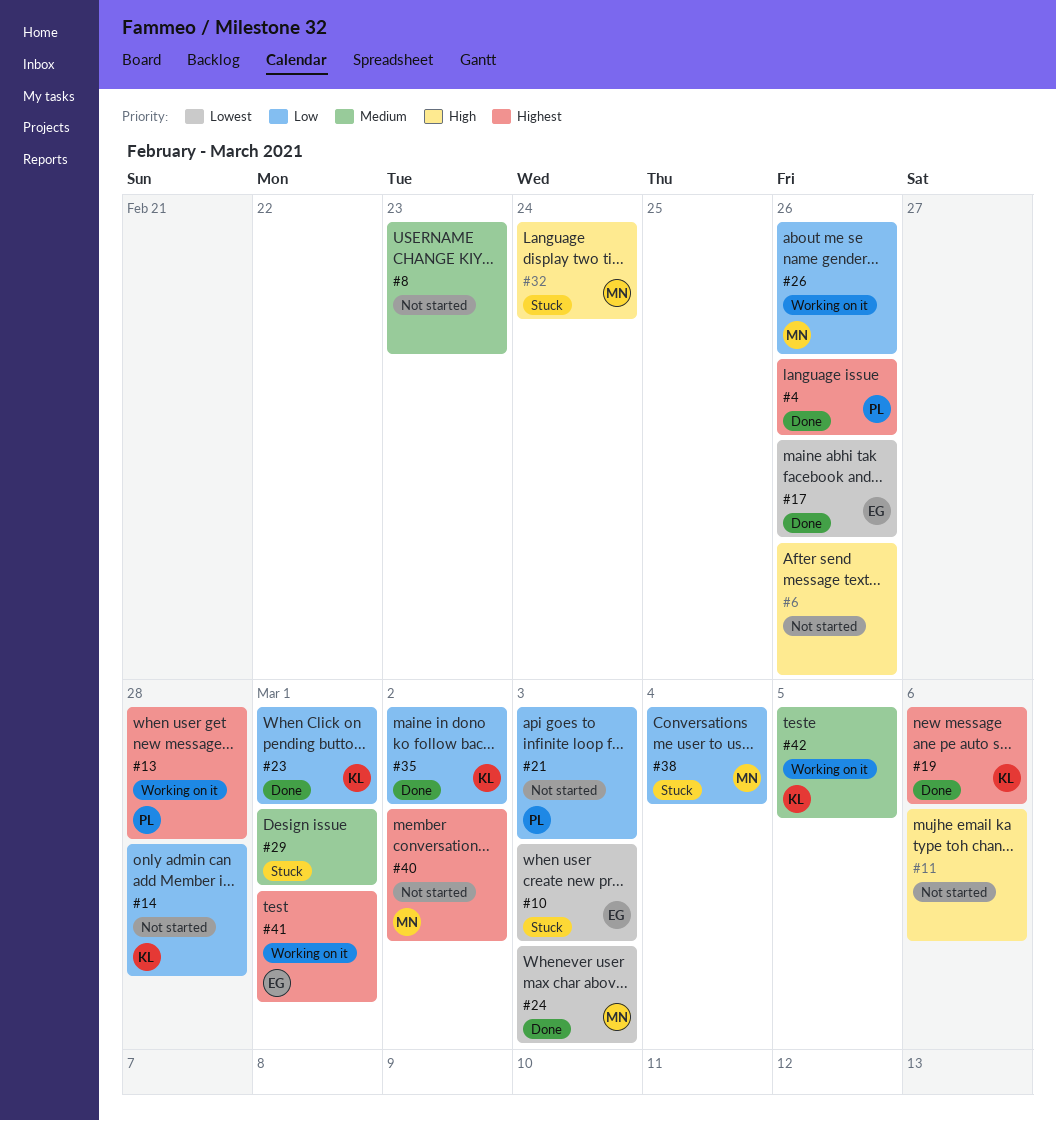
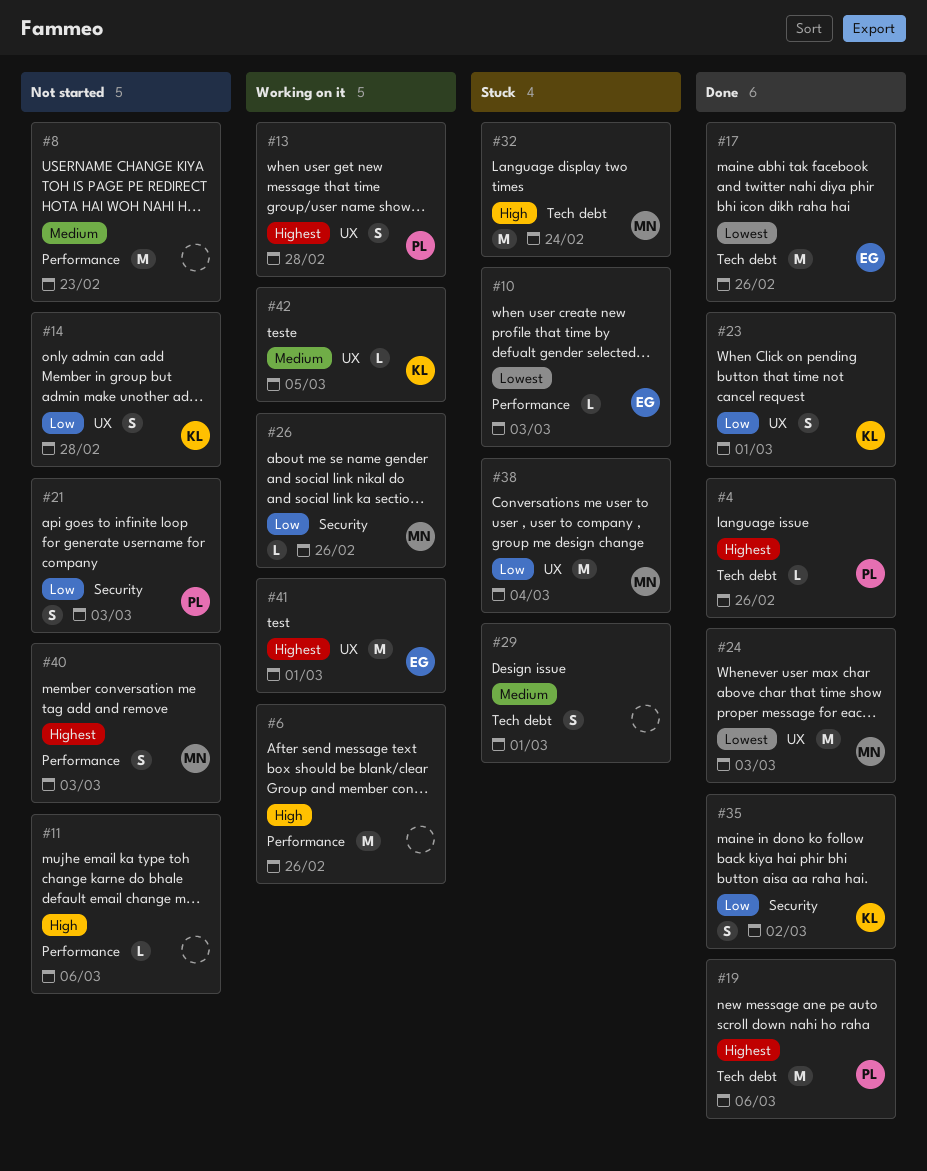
#6, status: Not started -> Working on it
#19, owner: KL -> PL
#40, due: Mar 2 -> Mar 3

